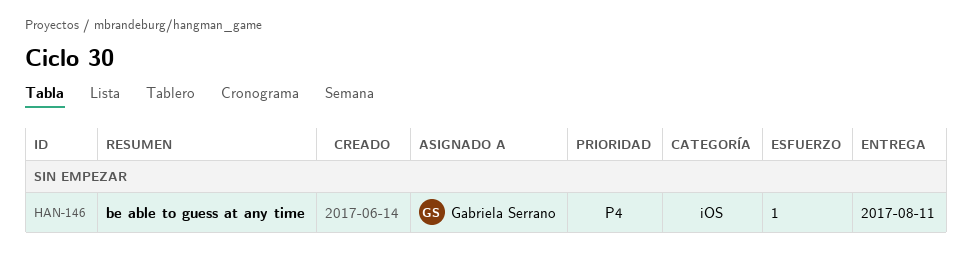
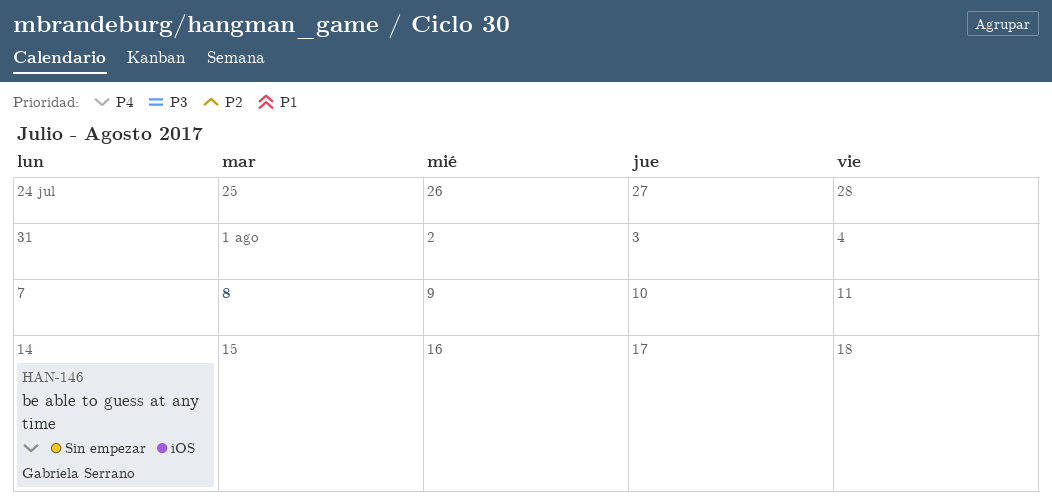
HAN-146, due: Aug 11 -> Aug 14

